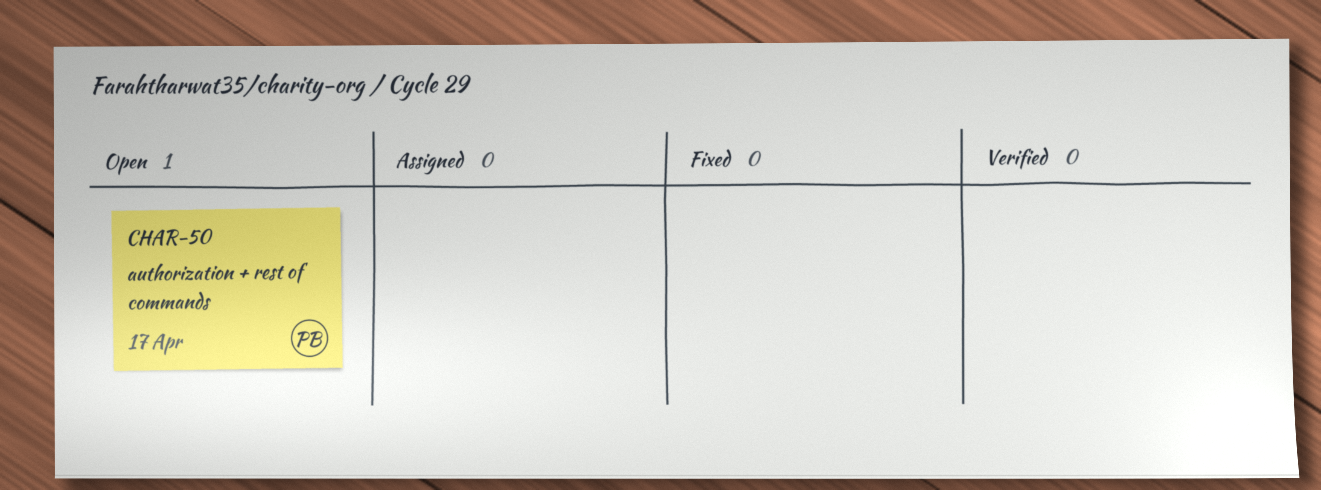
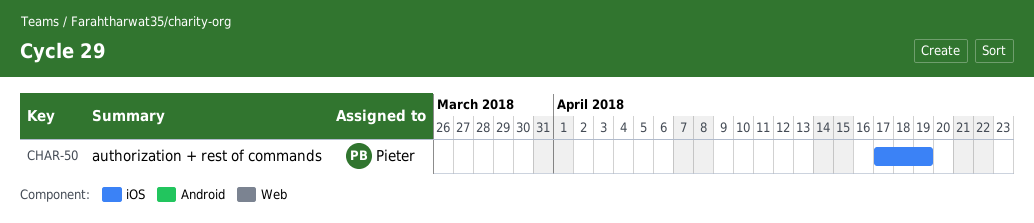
CHAR-50, due: Apr 17 -> Apr 19

